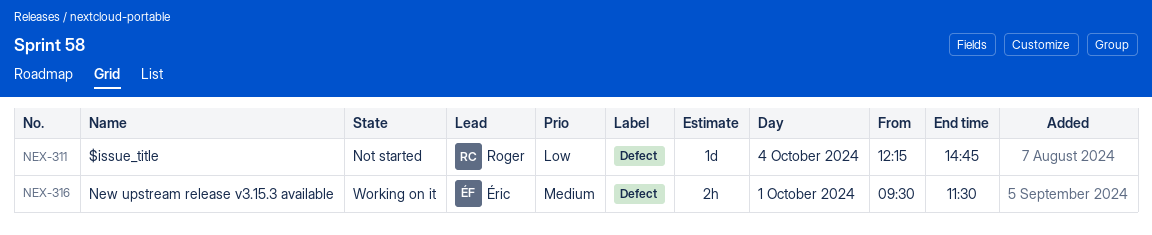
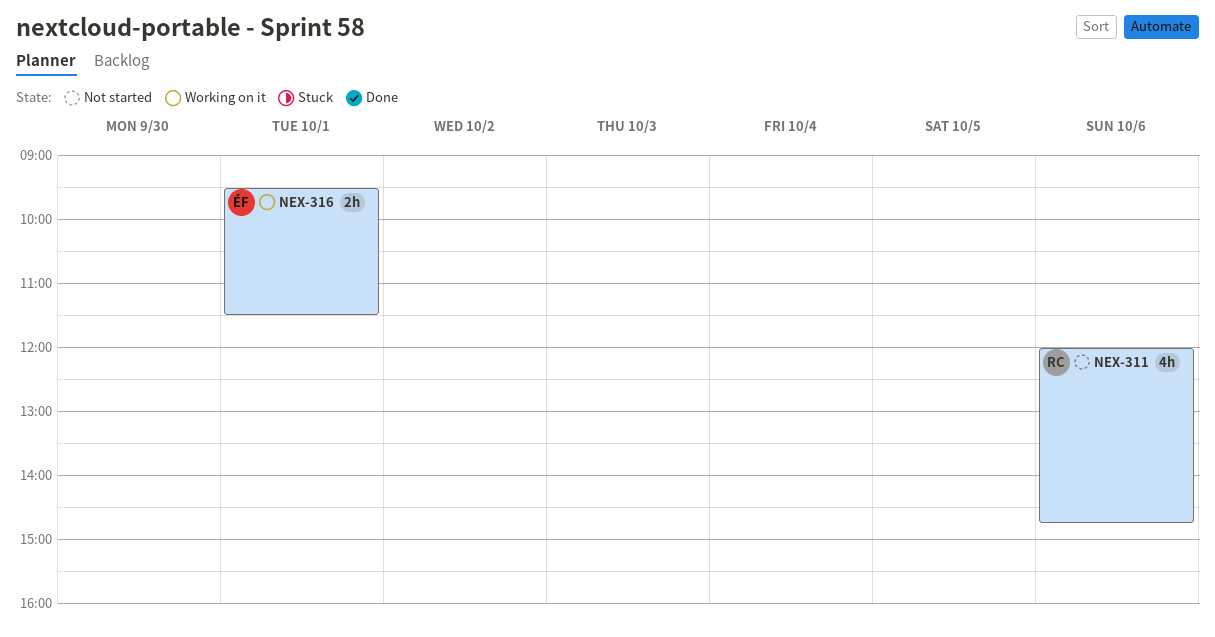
NEX-311, estimate: 1d -> 4h
NEX-311, day: Oct 4 -> Oct 6
NEX-311, begins: 12:15 -> 12:00

